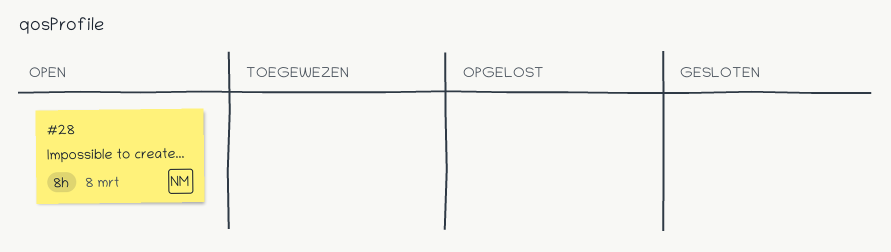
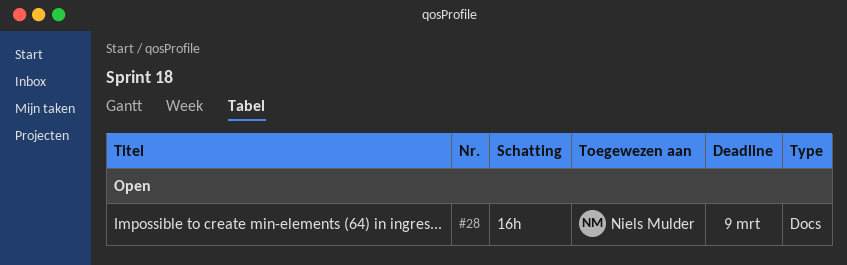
#28, estimate: 8h -> 16h
#28, due: Mar 8 -> Mar 9

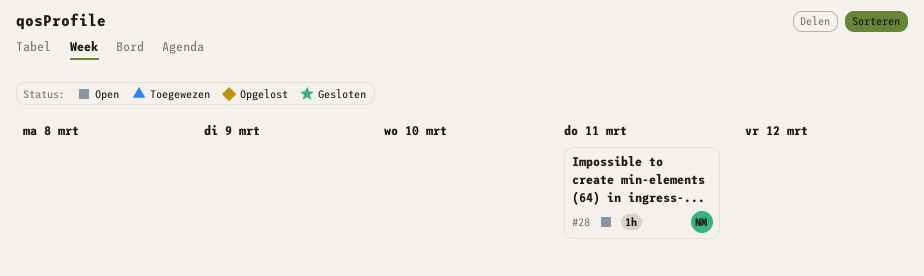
#28, estimate: 16h -> 1h
#28, due: Mar 9 -> Mar 11

